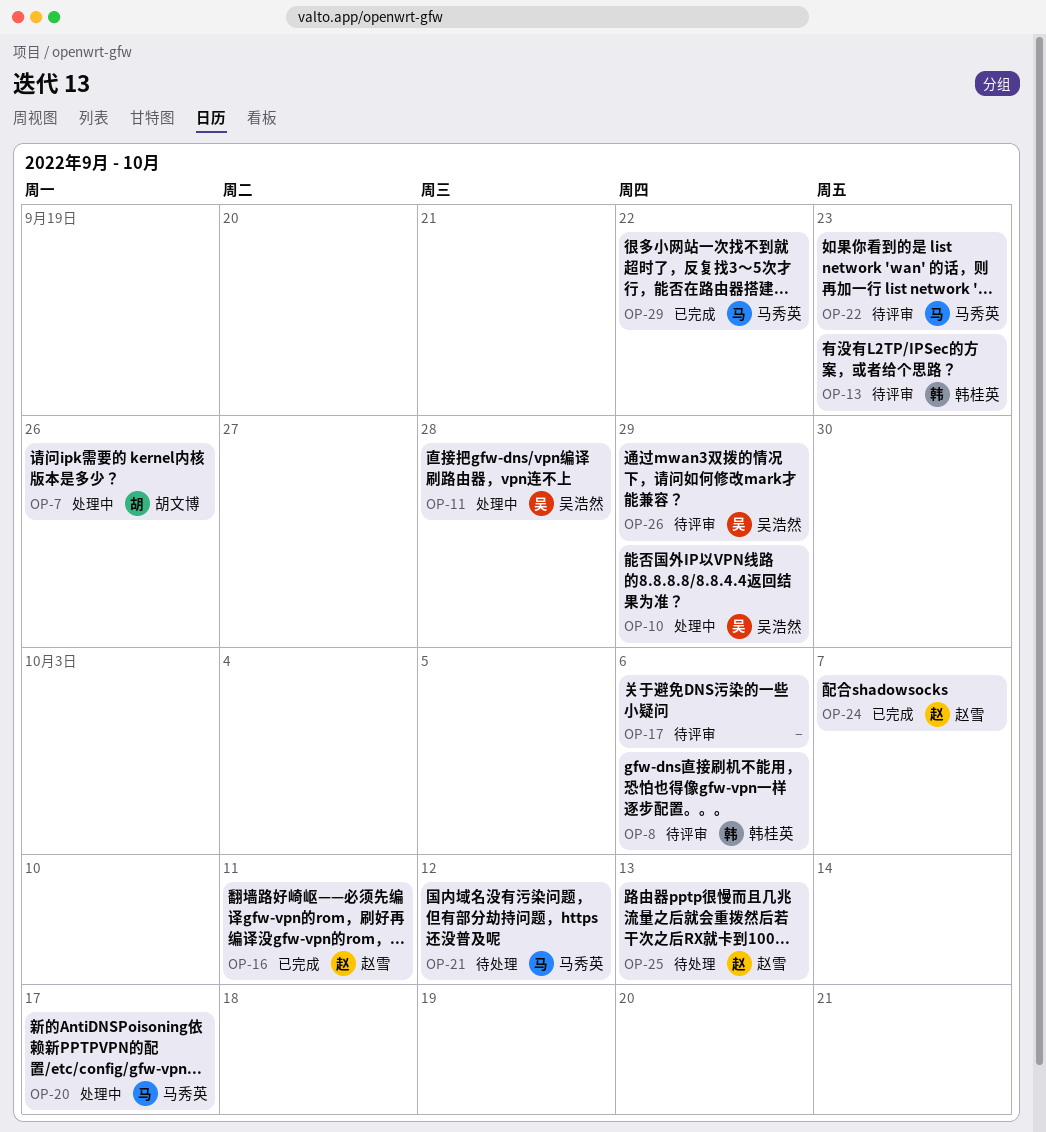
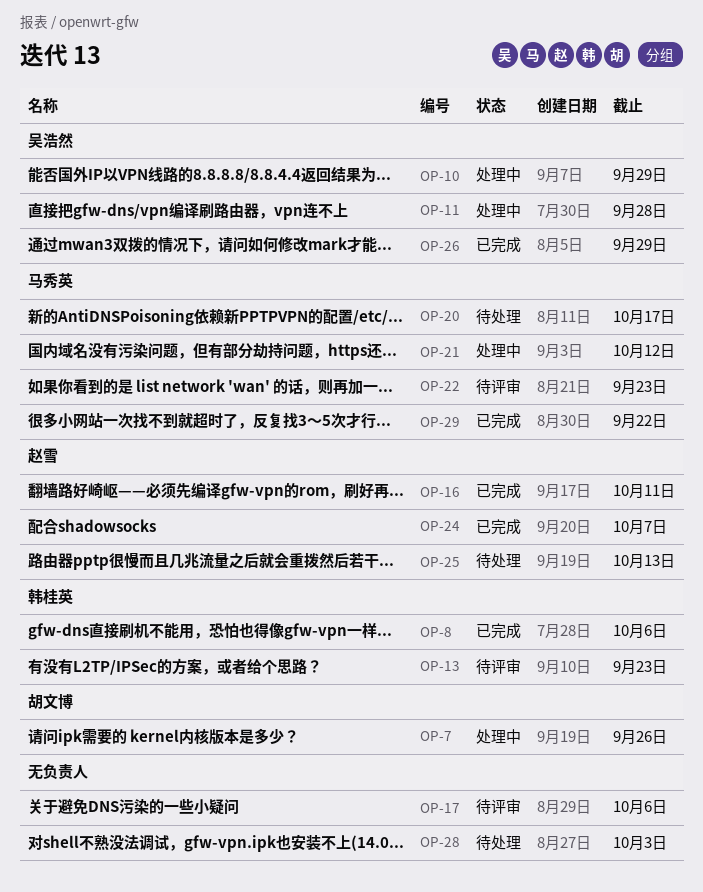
OP-8, status: 待评审 -> 已完成
OP-20, status: 处理中 -> 待处理
OP-21, status: 待处理 -> 处理中
OP-26, status: 待评审 -> 已完成
OP-28: none -> present

